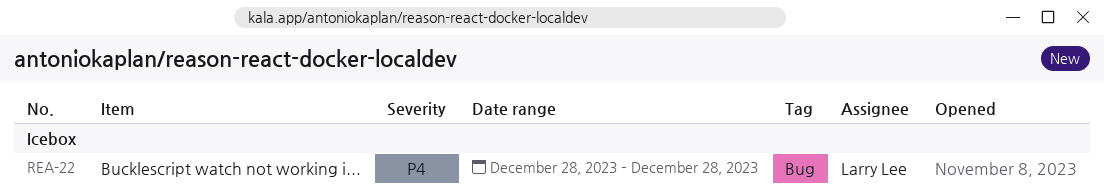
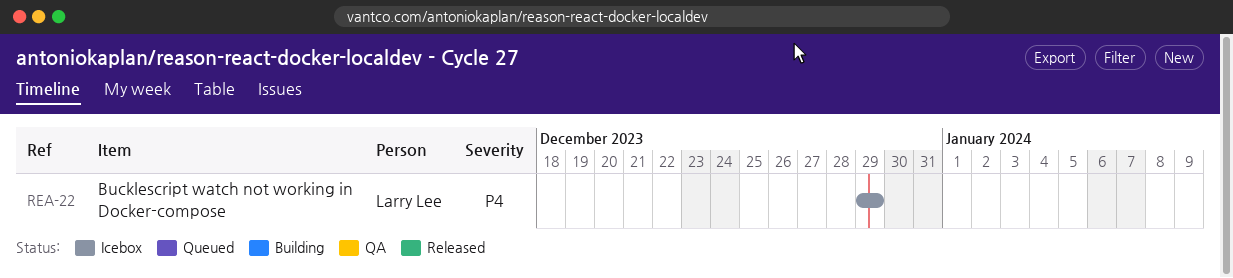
REA-22, start: Dec 28 -> Dec 29
REA-22, due: Dec 28 -> Dec 29

